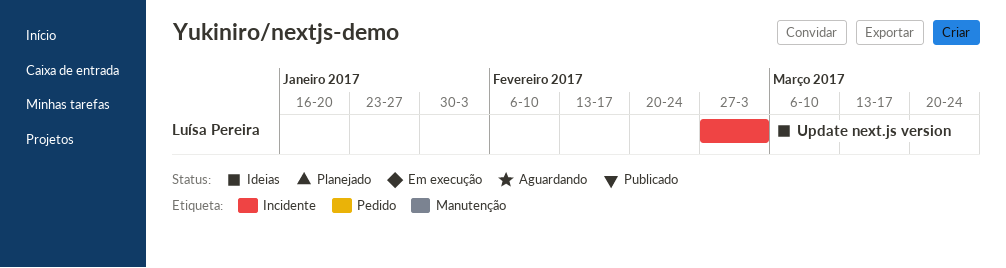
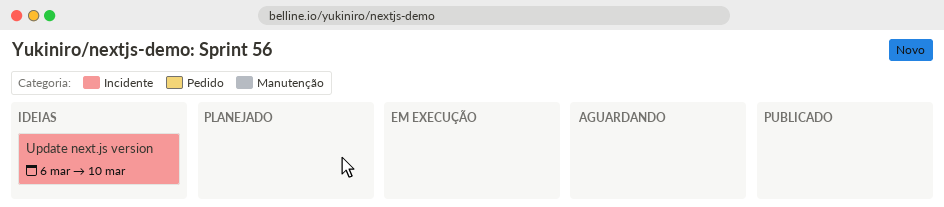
Update next.js version, start: Feb 27 -> Mar 6
Update next.js version, due: Mar 3 -> Mar 10

